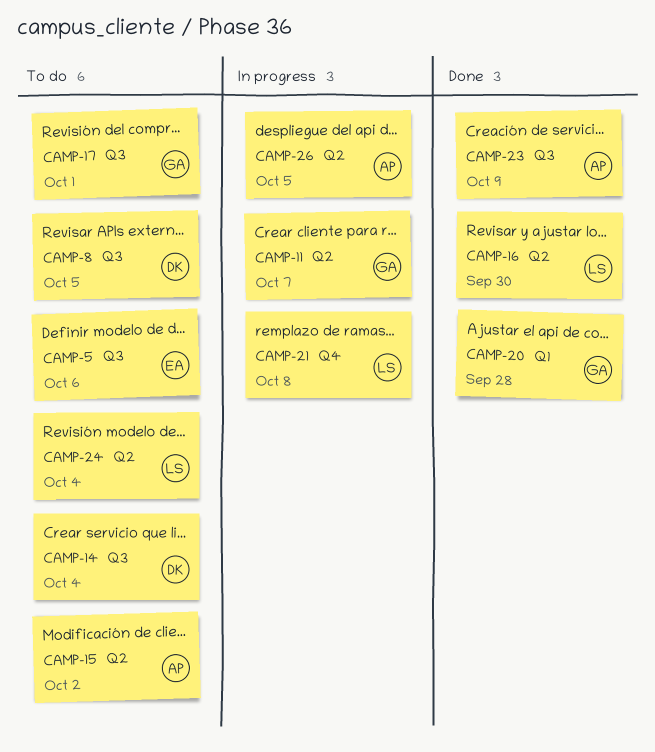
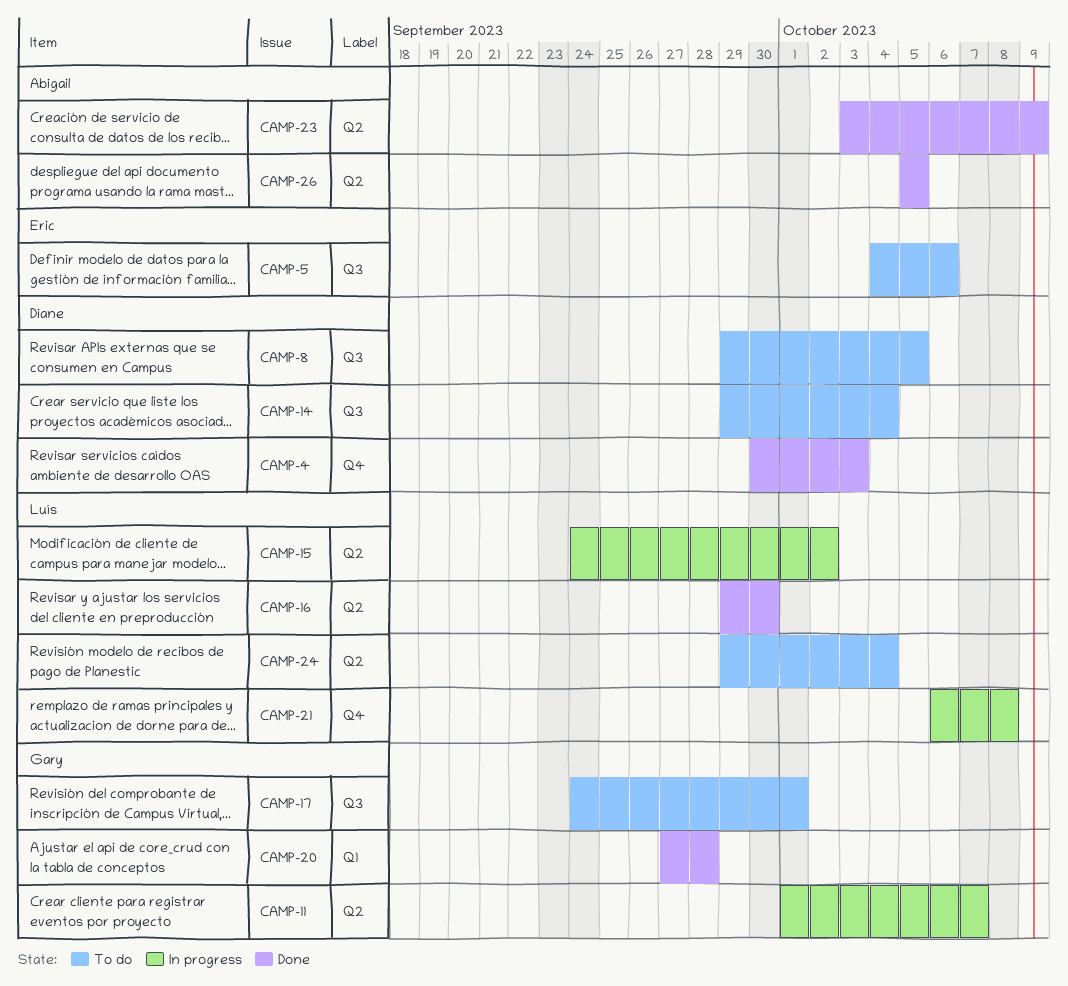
CAMP-4: none -> present
CAMP-15, status: To do -> In progress
CAMP-15, owner: Abigail -> Luís
CAMP-23, label: Q3 -> Q2
CAMP-26, status: In progress -> Done

